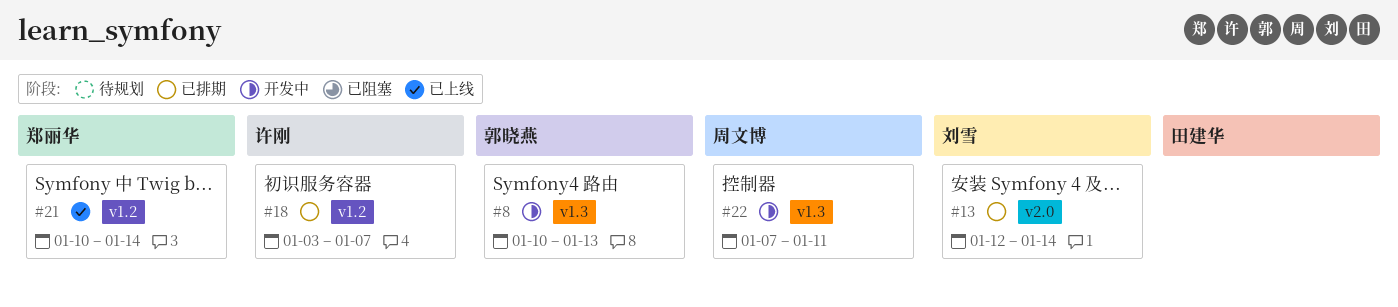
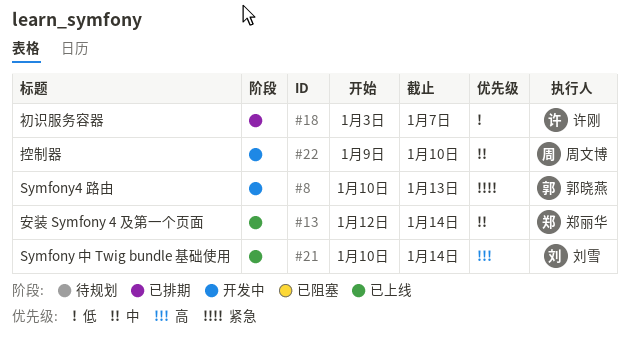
#13, status: 已排期 -> 已上线
#13, owner: 刘雪 -> 郑丽华
#21, owner: 郑丽华 -> 刘雪
#22, start: Jan 7 -> Jan 9
#22, due: Jan 11 -> Jan 10

